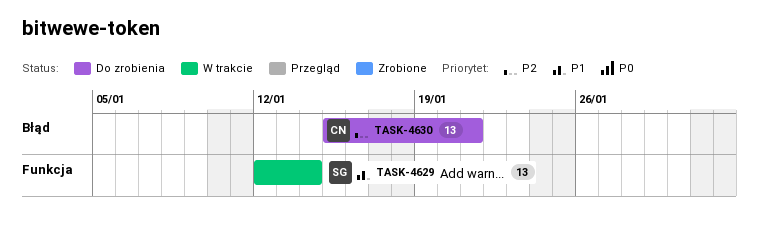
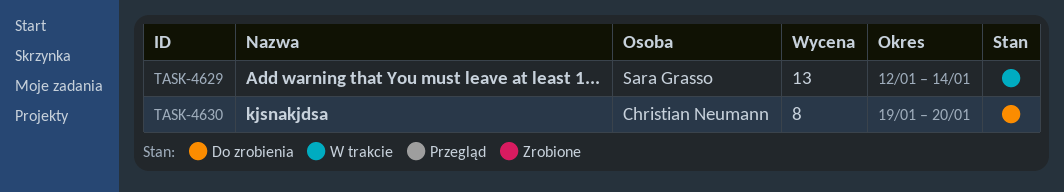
TASK-4630, estimate: 13 -> 8
TASK-4630, start: Jan 15 -> Jan 19
TASK-4630, due: Jan 21 -> Jan 20

